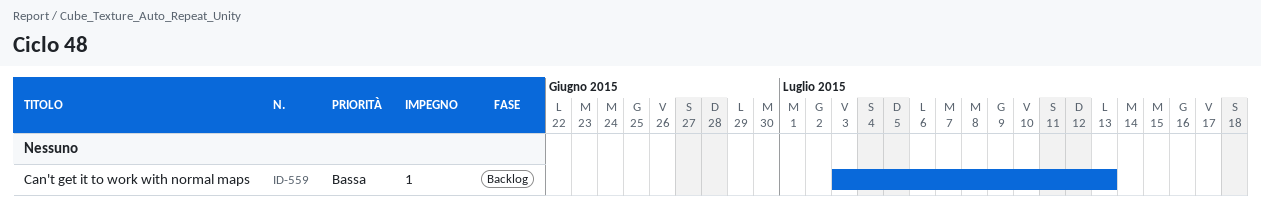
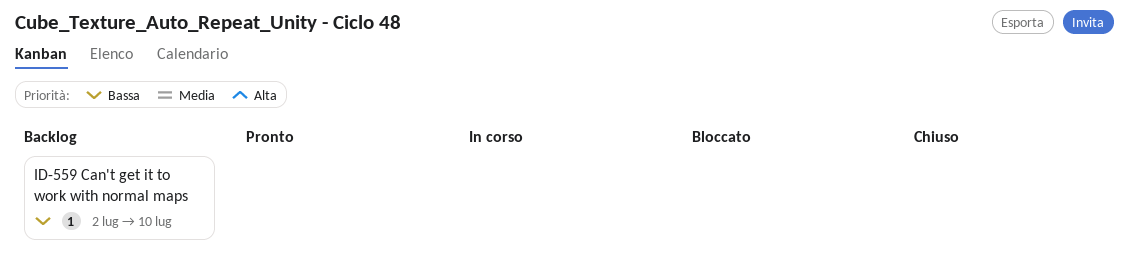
ID-559, start: Jul 3 -> Jul 2
ID-559, due: Jul 13 -> Jul 10

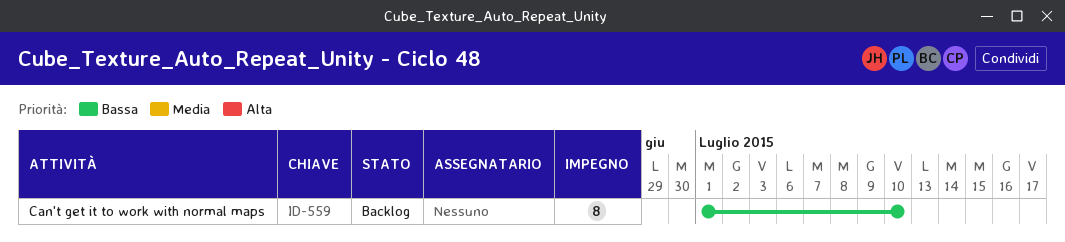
ID-559, estimate: 1 -> 8
ID-559, start: Jul 2 -> Jul 1

